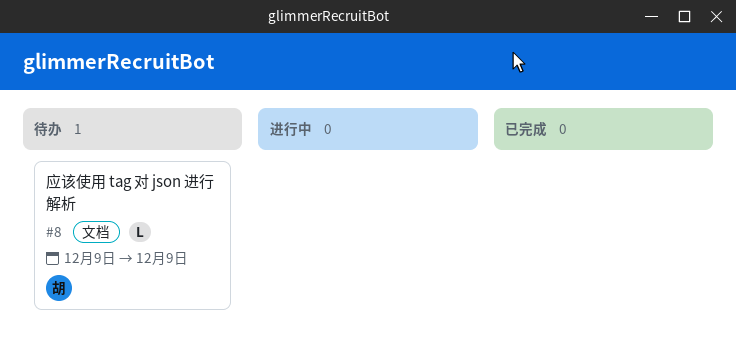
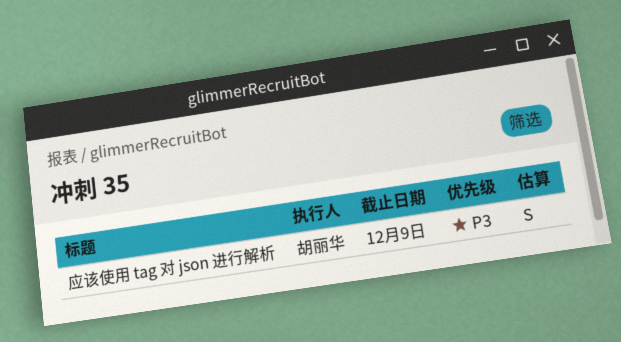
应该使用 tag 对 json 进行解析, estimate: L -> S

